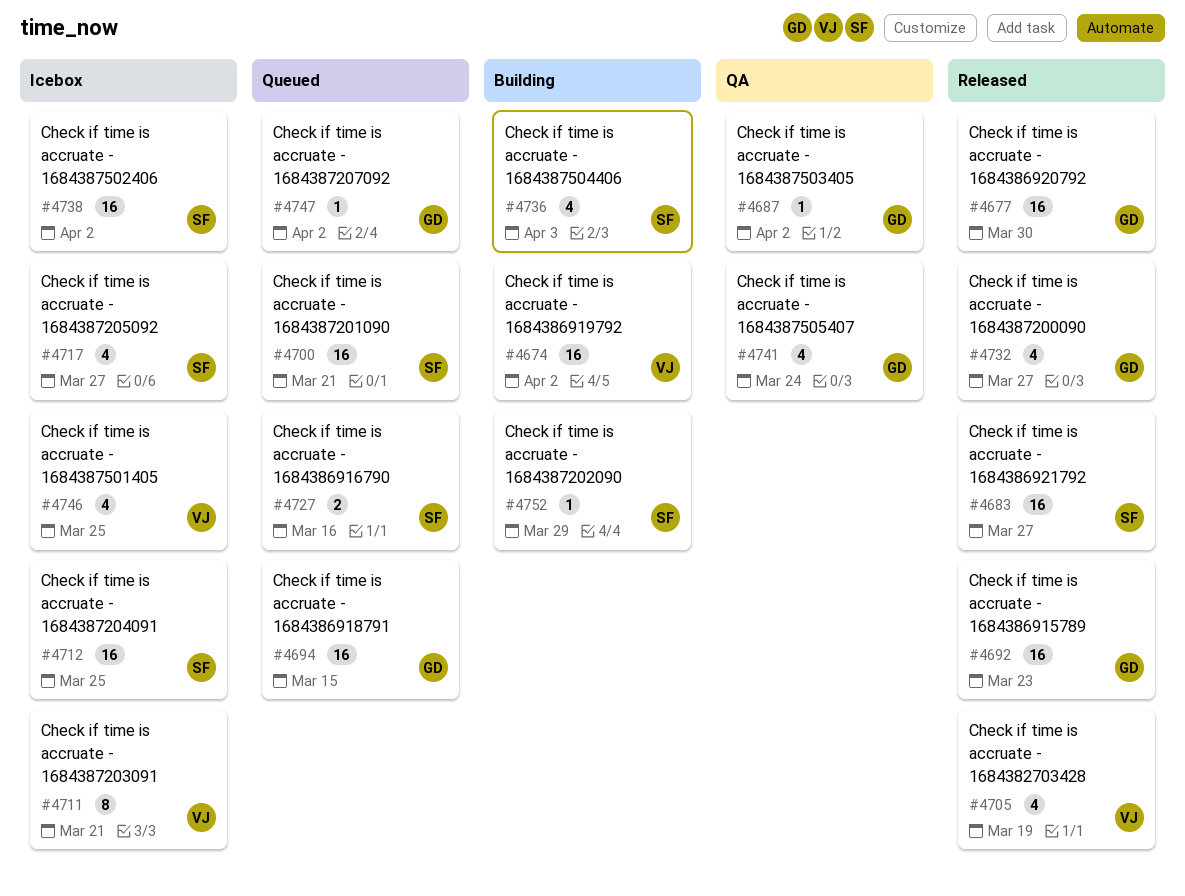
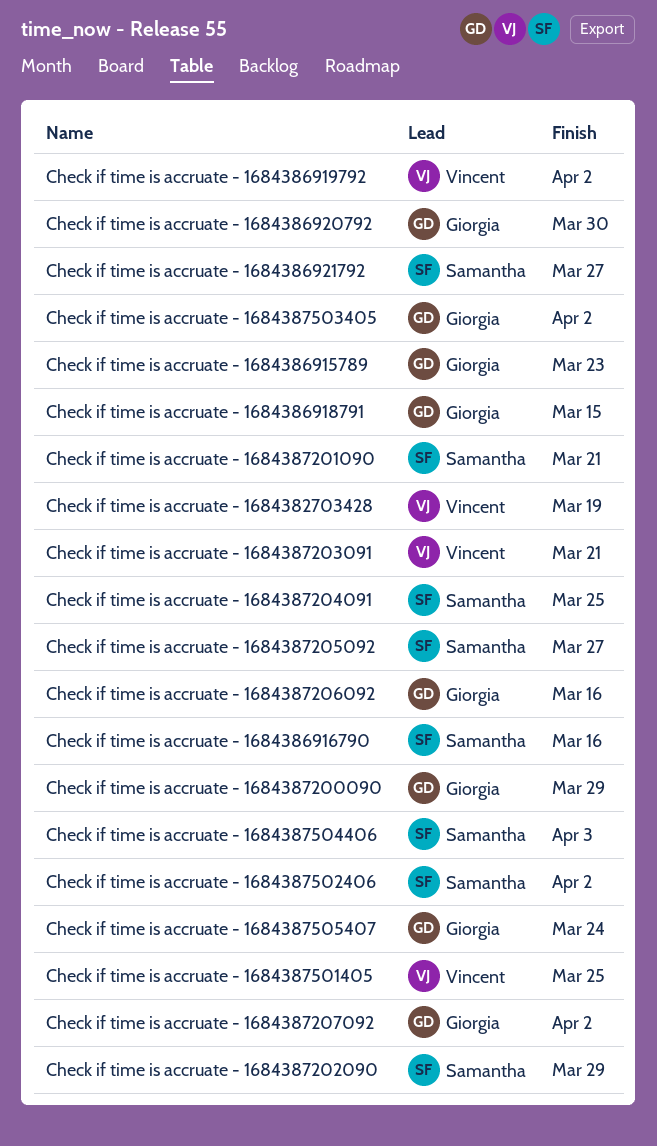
Check if time is accruate - 1684387200090, due: Mar 27 -> Mar 29
Check if time is accruate - 1684387206092: none -> present

